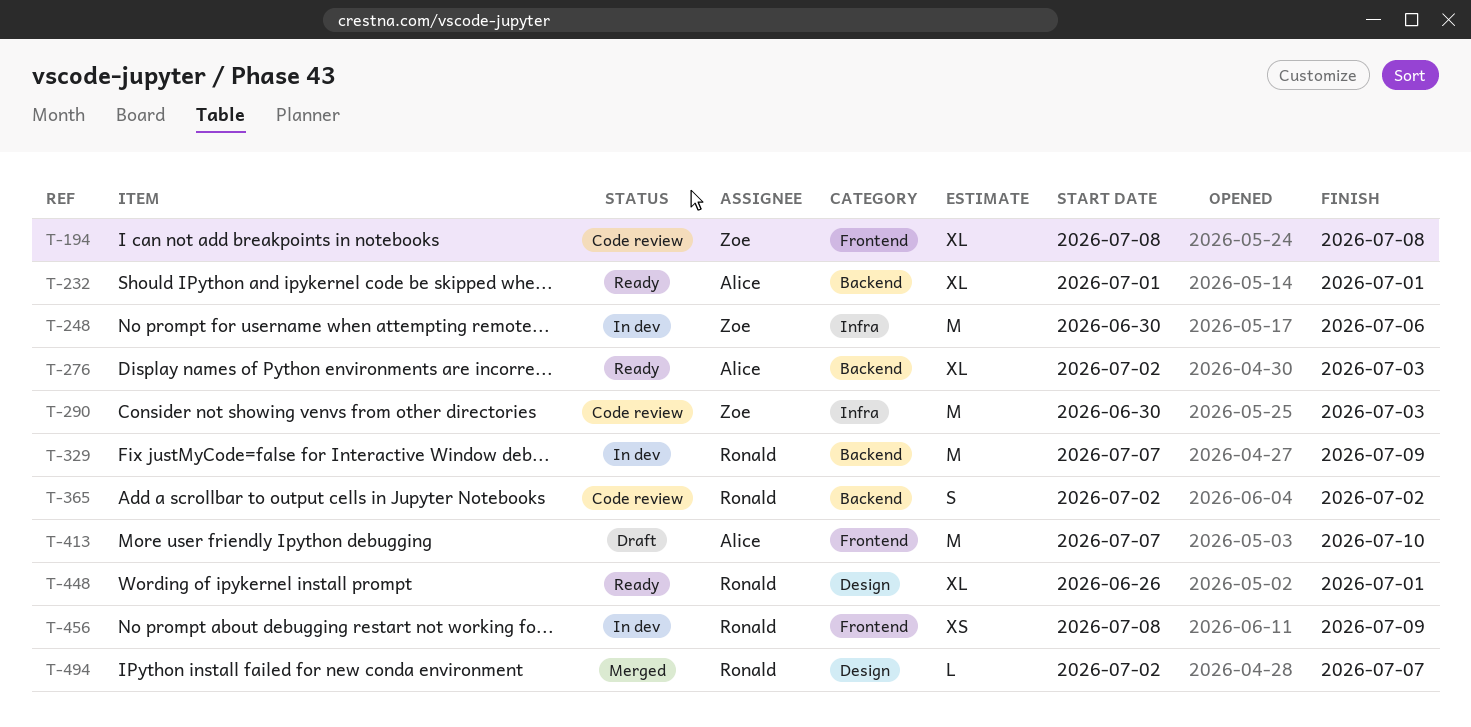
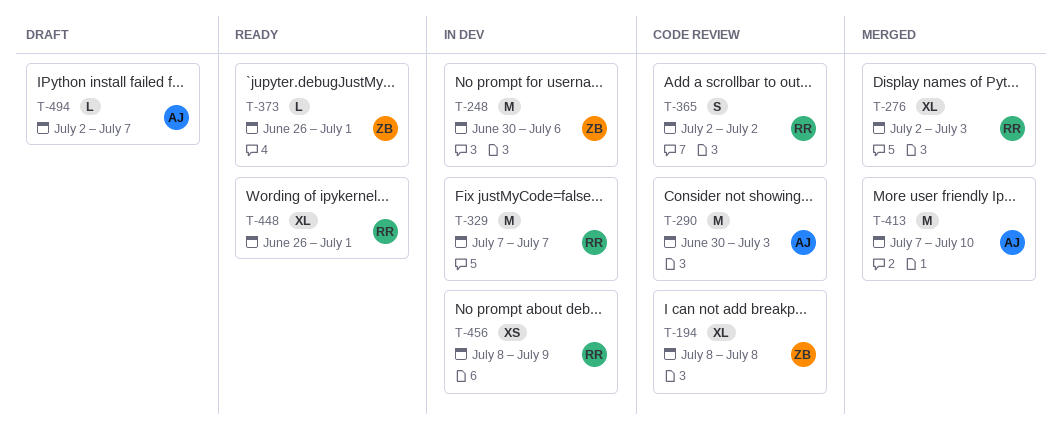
T-232: present -> none
T-276, status: Ready -> Merged
T-276, owner: Alice -> Ronald
T-290, owner: Zoe -> Alice
T-329, due: Jul 9 -> Jul 7
T-373: none -> present
T-413, status: Draft -> Merged
T-494, status: Merged -> Draft
T-494, owner: Ronald -> Alice

